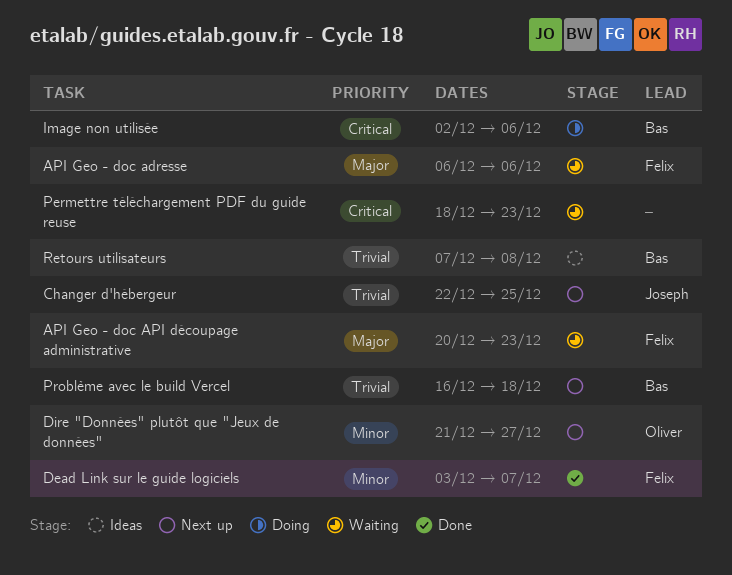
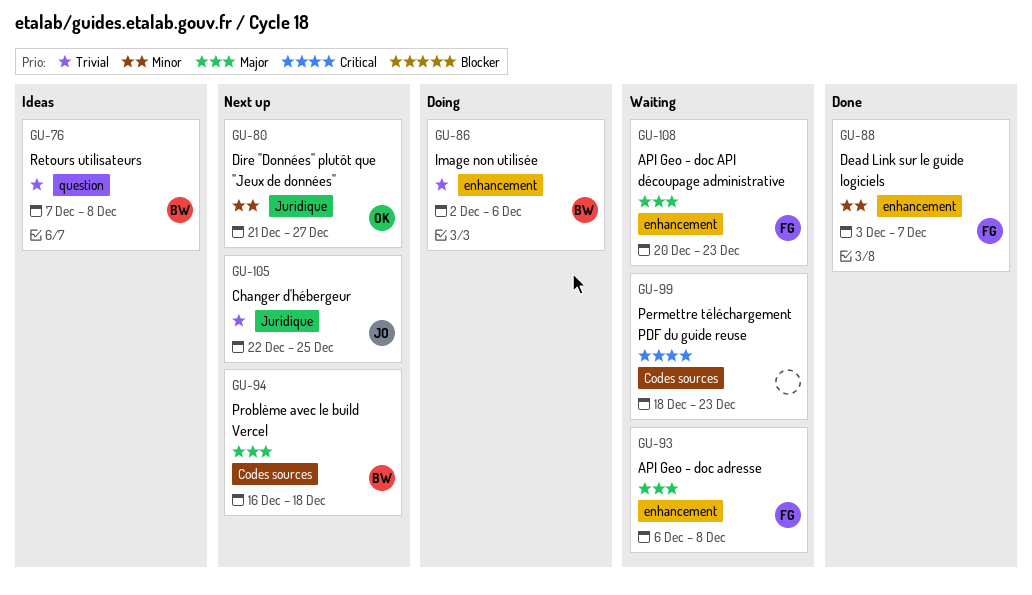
API Geo - doc adresse, due: Dec 6 -> Dec 8
Image non utilisée, priority: Critical -> Trivial
Problème avec le build Vercel, priority: Trivial -> Major

